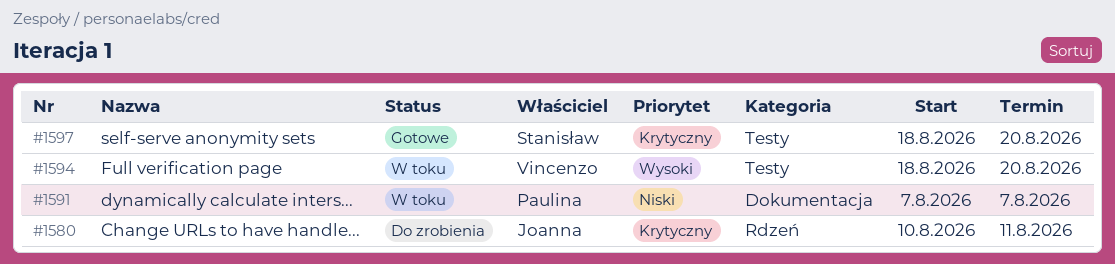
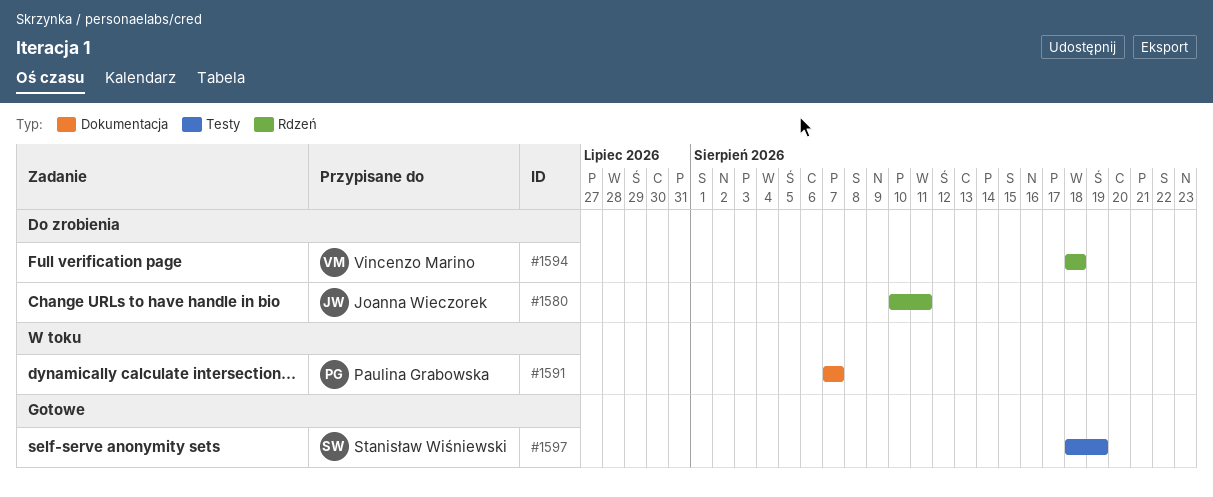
#1594, status: W toku -> Do zrobienia
#1594, label: Testy -> Rdzeń
#1594, due: Aug 20 -> Aug 18
#1597, due: Aug 20 -> Aug 19

